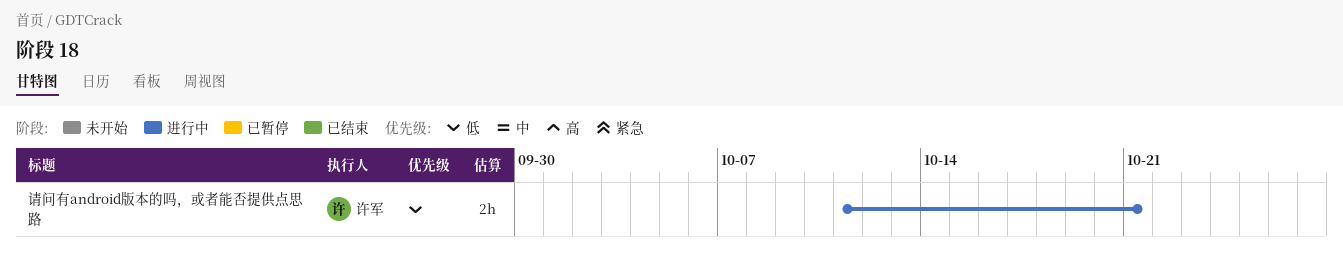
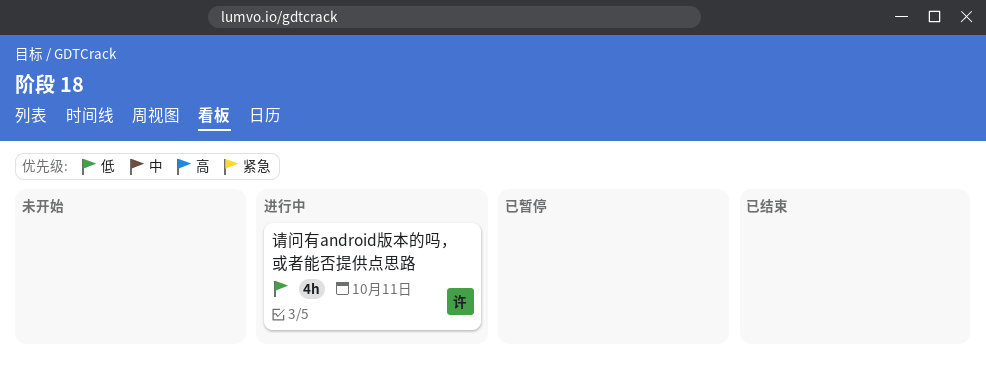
请问有android版本的吗，或者能否提供点思路, estimate: 2h -> 4h
请问有android版本的吗，或者能否提供点思路, due: Oct 21 -> Oct 11

